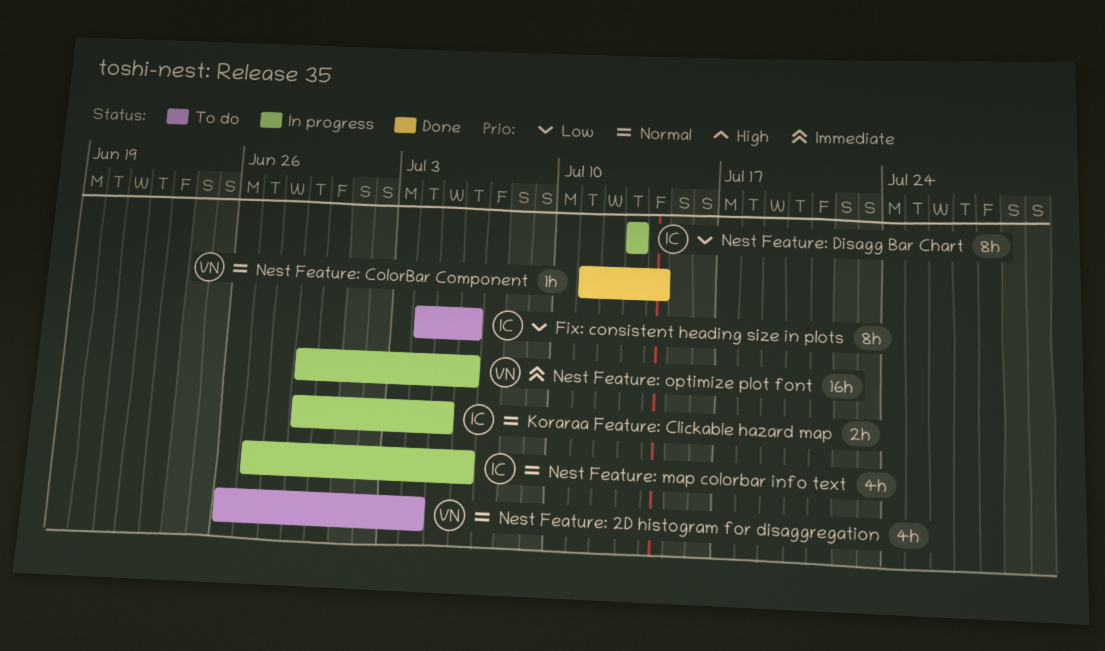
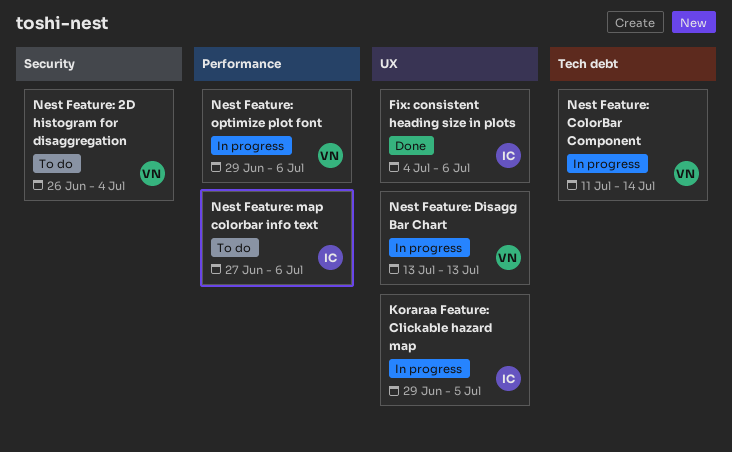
Fix: consistent heading size in plots, status: To do -> Done
Nest Feature: ColorBar Component, status: Done -> In progress
Nest Feature: Disagg Bar Chart, owner: IC -> VN
Nest Feature: map colorbar info text, status: In progress -> To do

